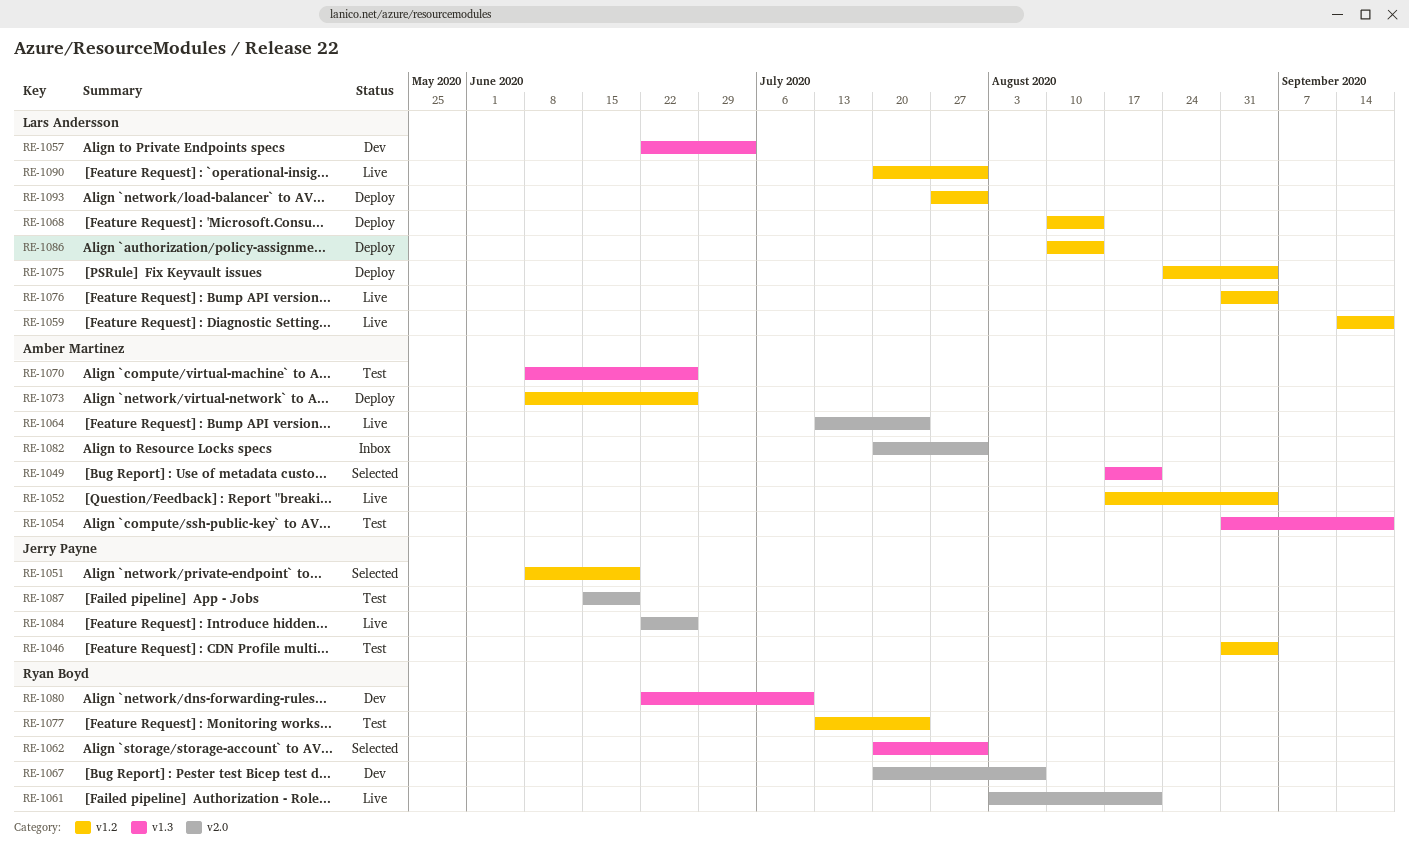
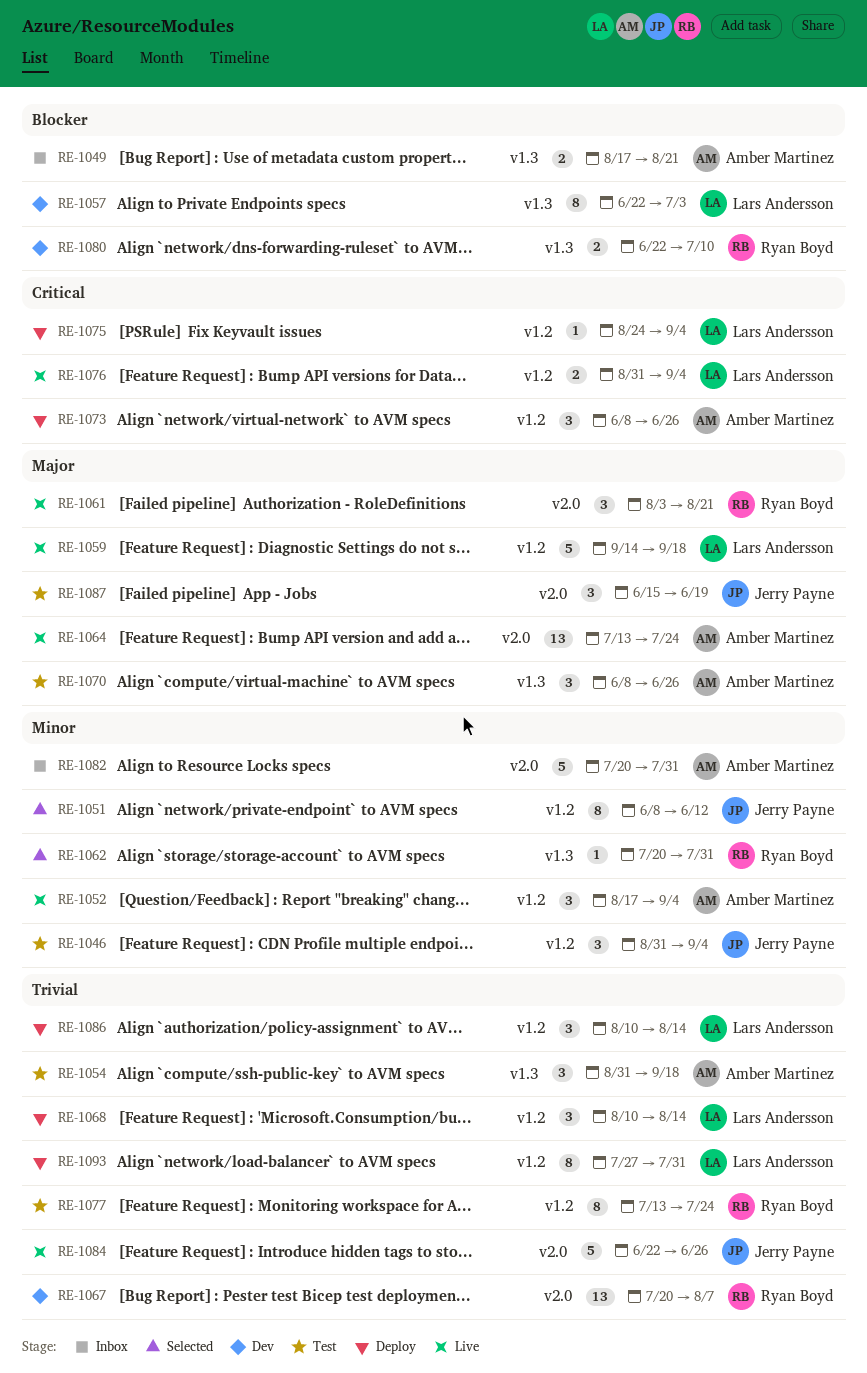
RE-1049, status: Selected -> Inbox
RE-1051, due: Jun 19 -> Jun 12
RE-1090: present -> none

